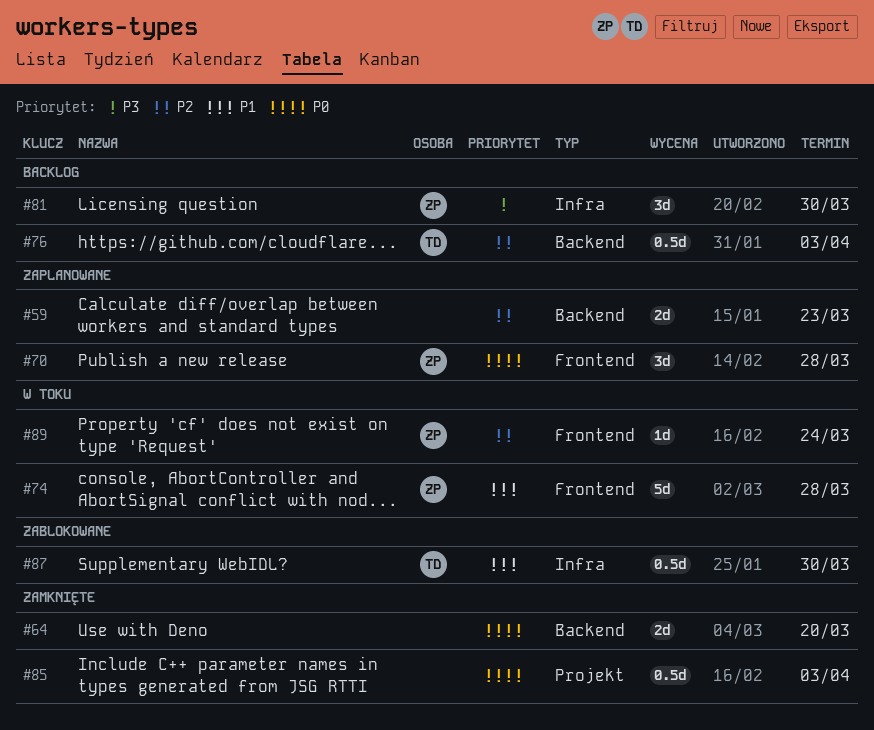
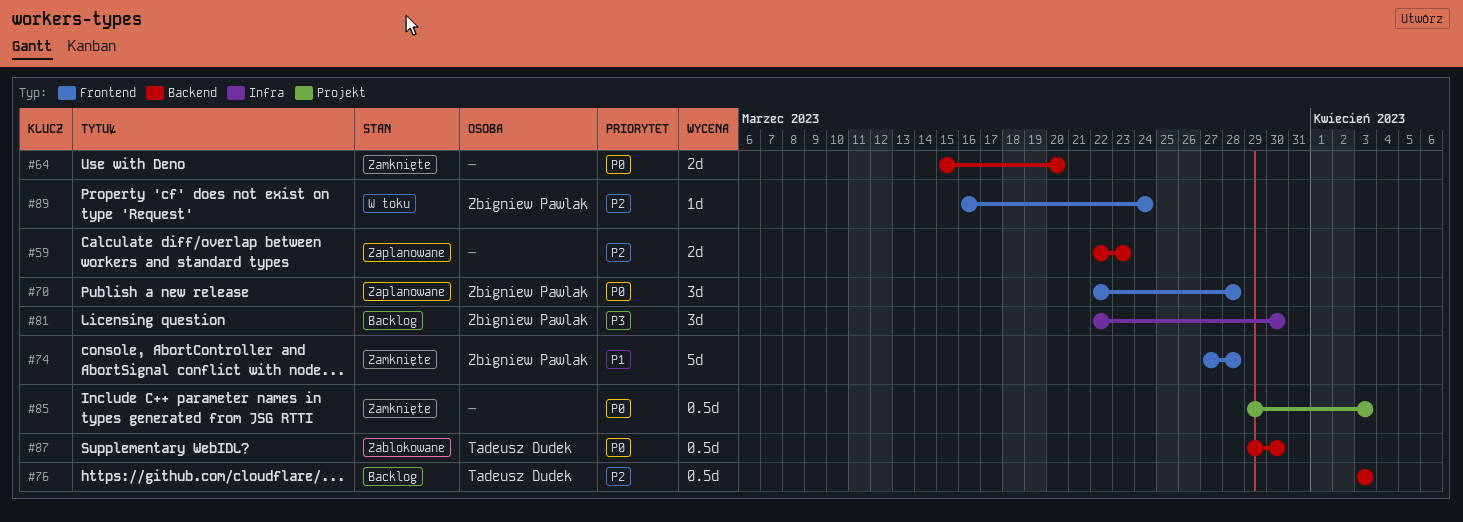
#74, status: W toku -> Zamknięte
#87, priority: P1 -> P0
#87, label: Infra -> Backend

